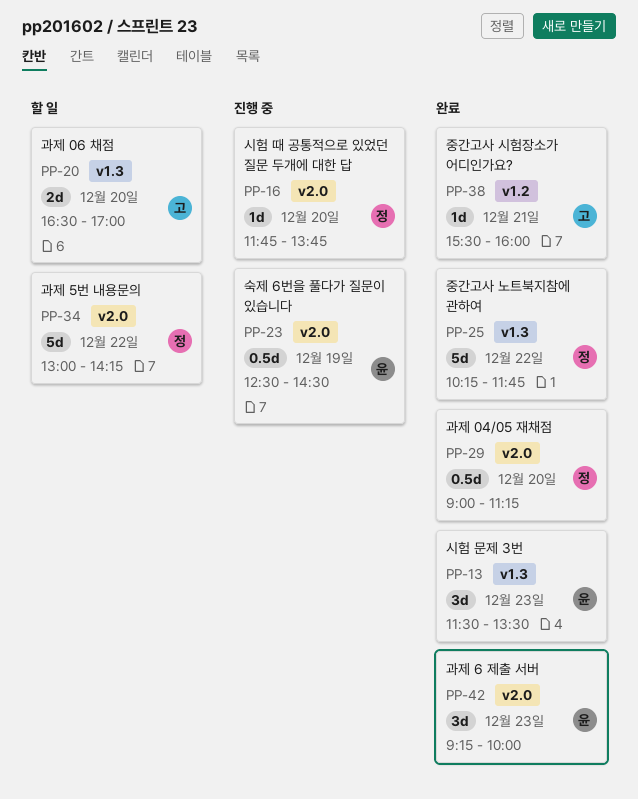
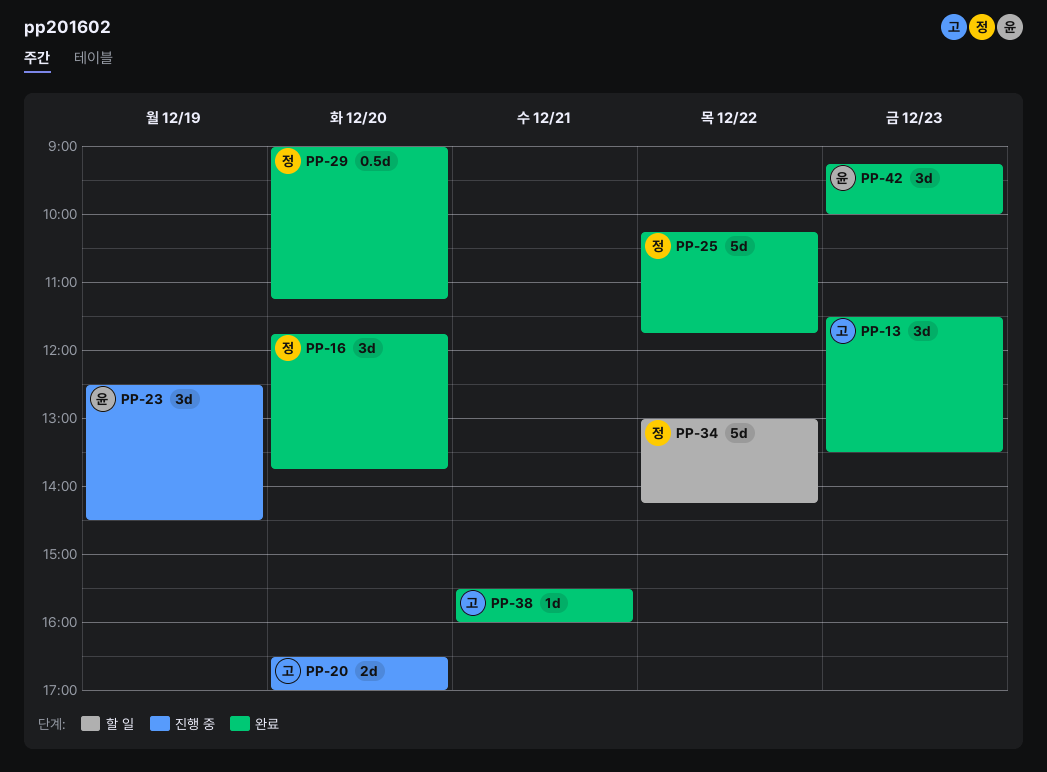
PP-13, owner: 윤 -> 고
PP-16, status: 진행 중 -> 완료
PP-16, estimate: 1d -> 3d
PP-20, status: 할 일 -> 진행 중
PP-23, estimate: 0.5d -> 3d

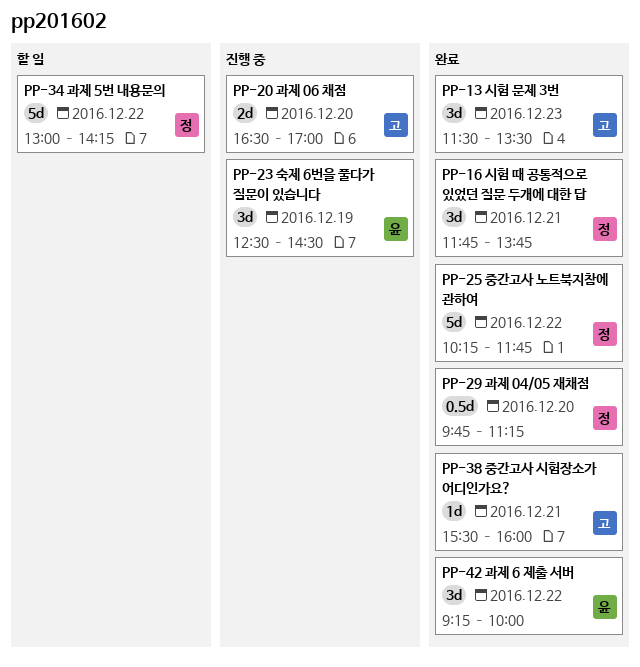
PP-16, day: Dec 20 -> Dec 21
PP-29, begins: 09:00 -> 09:45
PP-42, day: Dec 23 -> Dec 22

